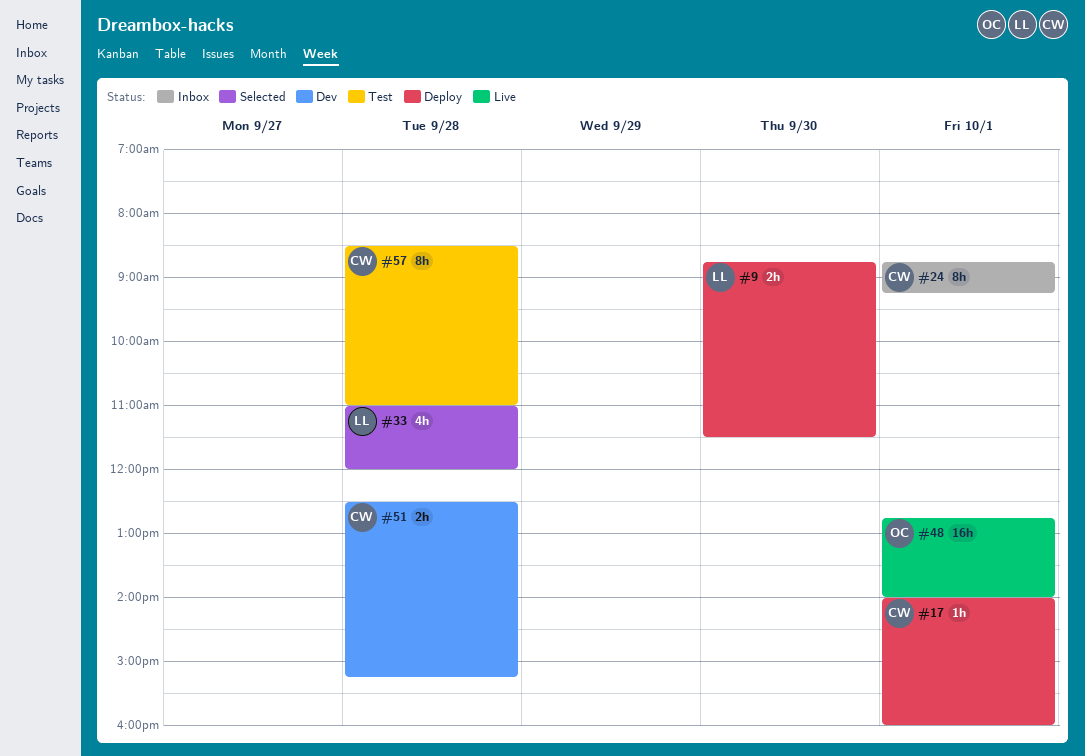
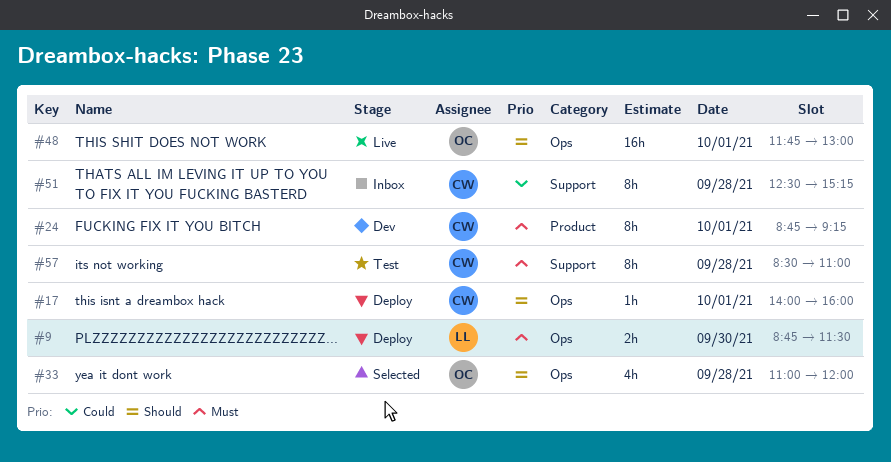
#24, status: Inbox -> Dev
#33, owner: LL -> OC
#48, begins: 12:45 -> 11:45
#48, ends: 14:00 -> 13:00
#51, status: Dev -> Inbox
#51, estimate: 2h -> 8h

